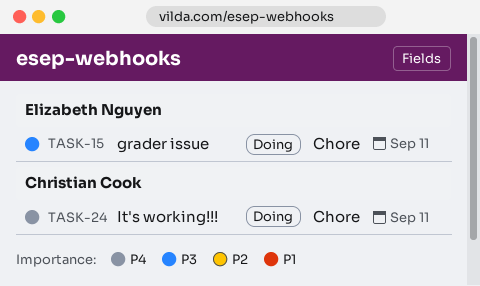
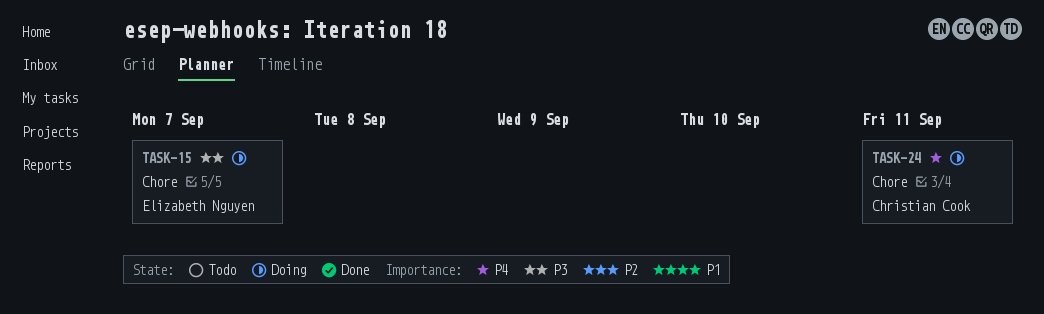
TASK-15, due: Sep 11 -> Sep 7

